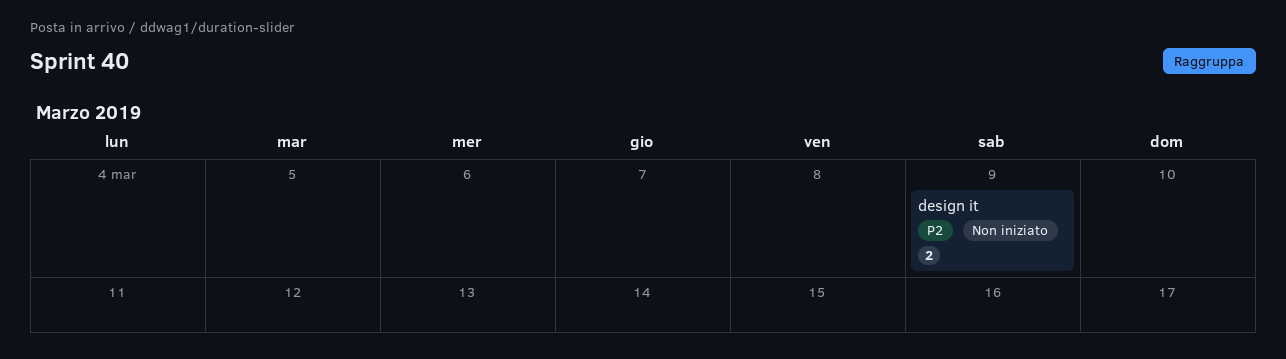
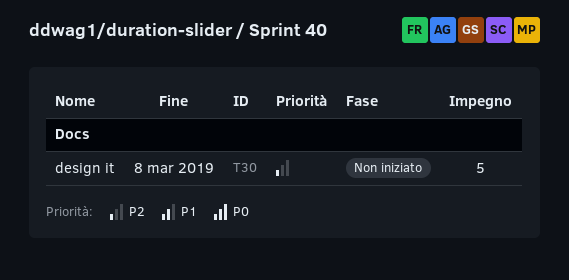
design it, estimate: 2 -> 5
design it, due: Mar 9 -> Mar 8

